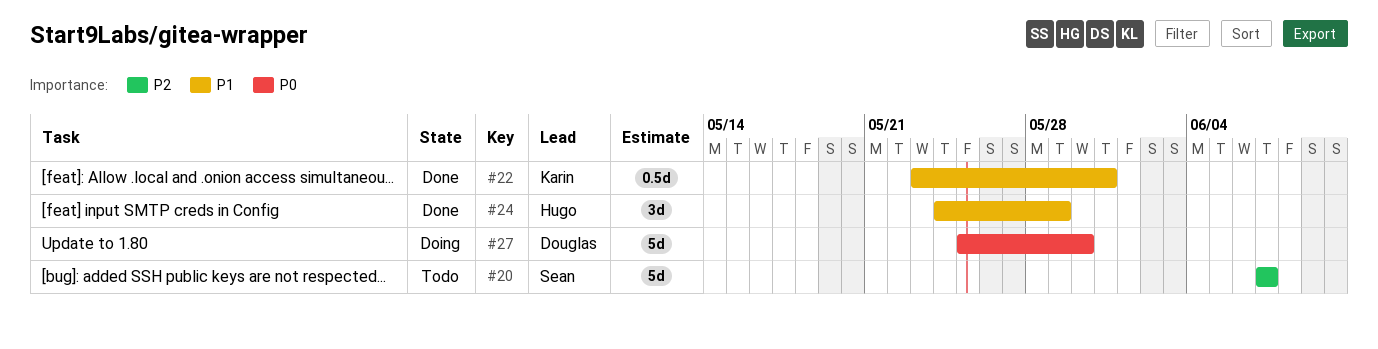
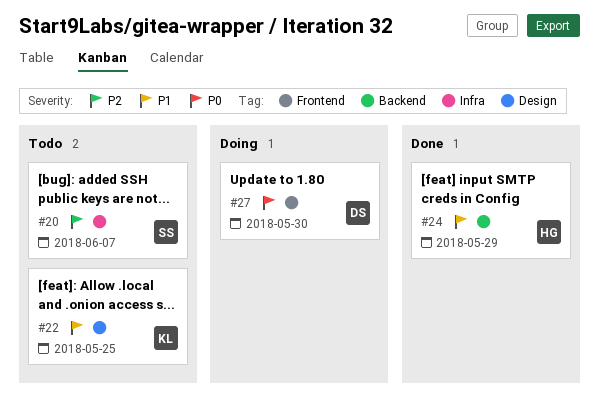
#22, status: Done -> Todo
#22, due: May 31 -> May 25

